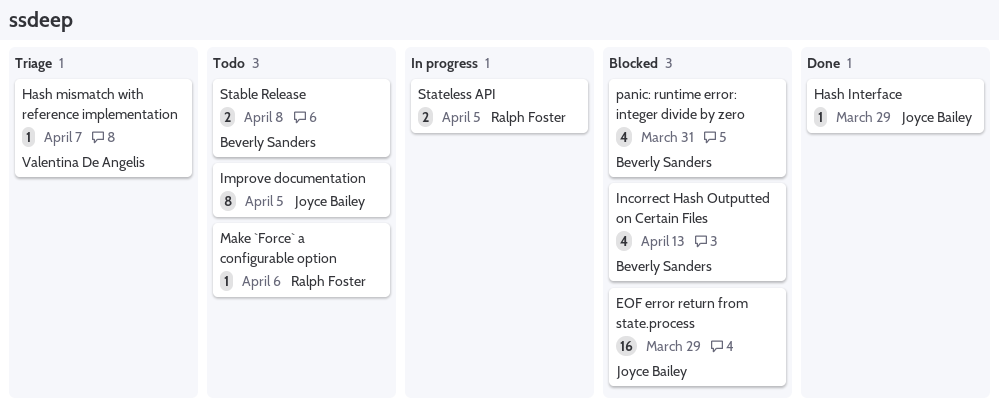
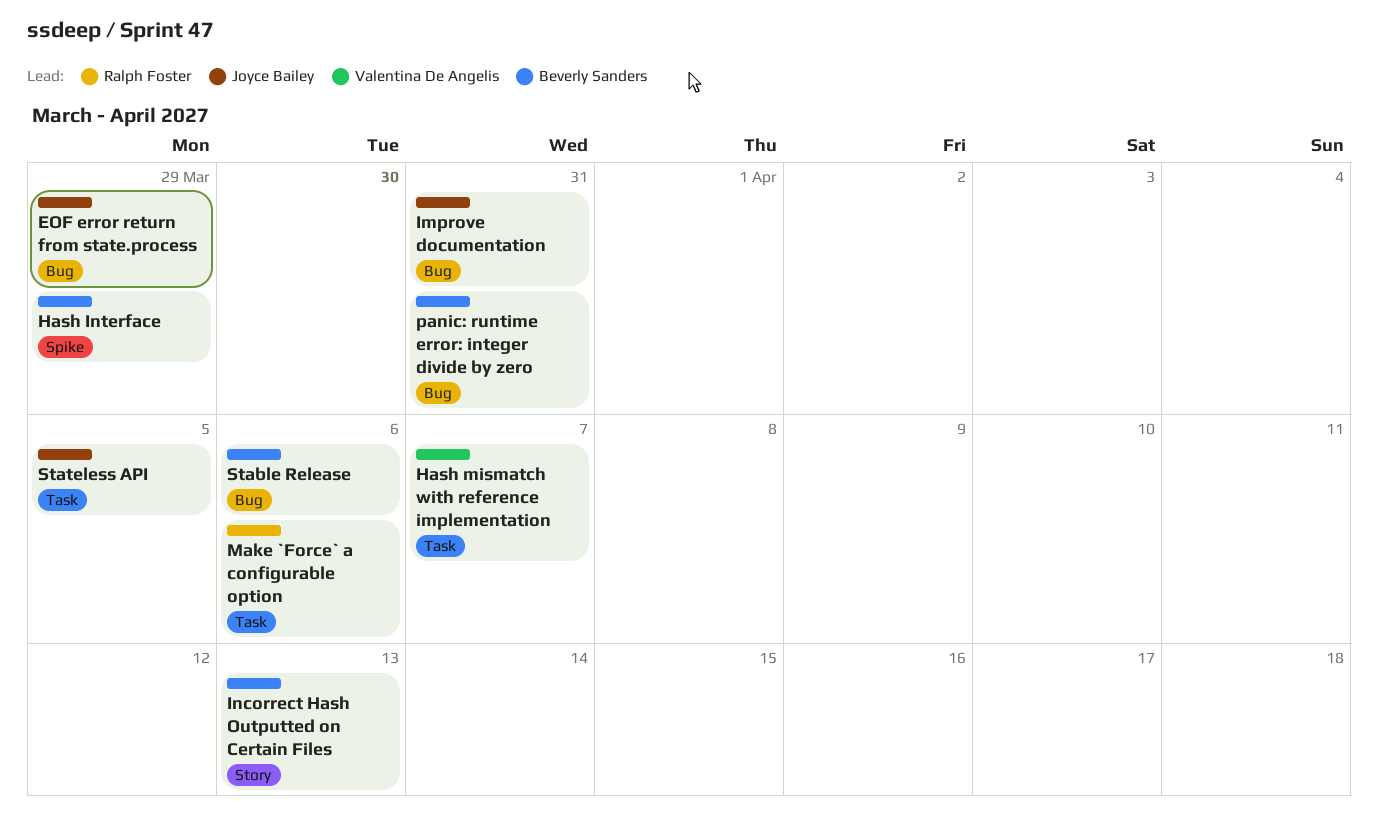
Hash Interface, owner: Joyce Bailey -> Beverly Sanders
Improve documentation, due: Apr 5 -> Mar 31
Stable Release, due: Apr 8 -> Apr 6
Stateless API, owner: Ralph Foster -> Joyce Bailey

